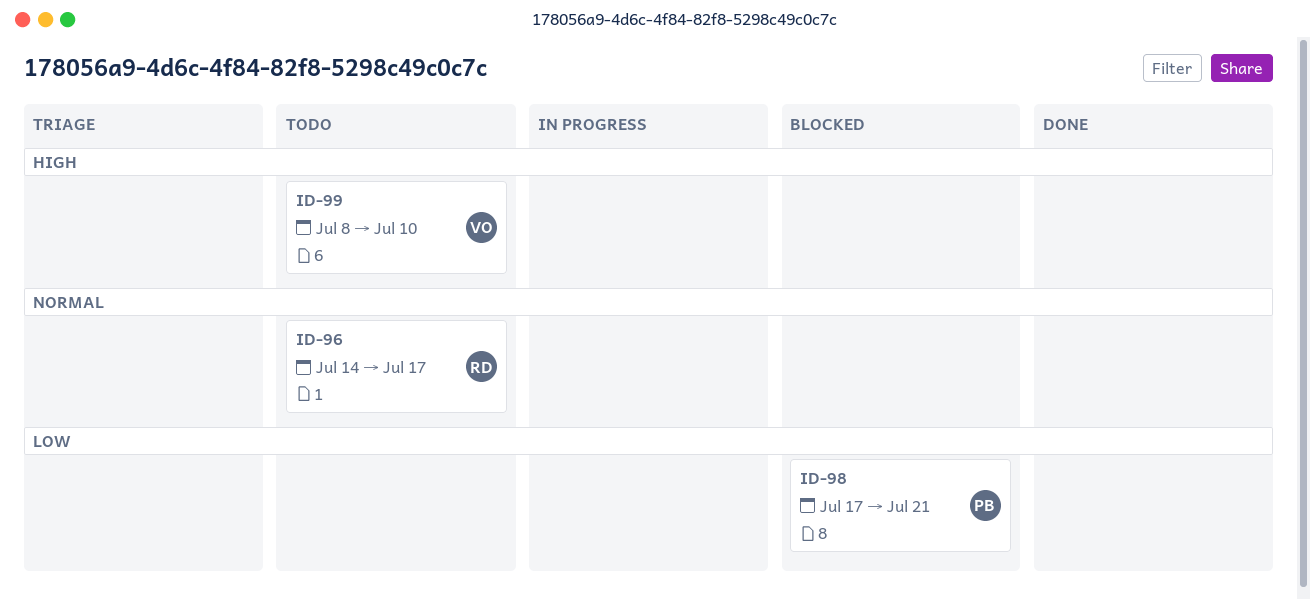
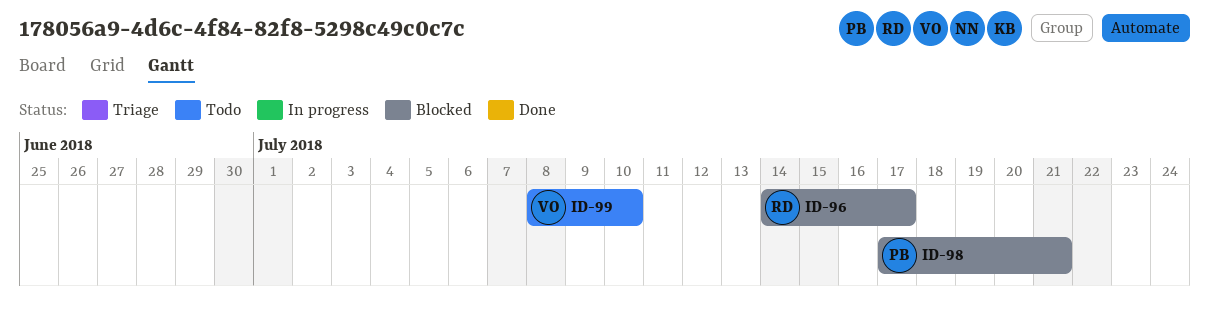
ID-96, status: Todo -> Blocked

